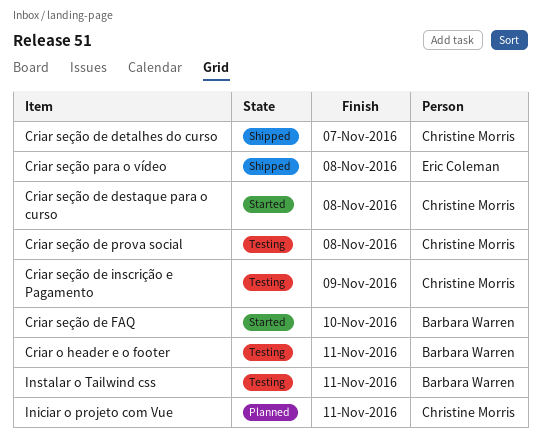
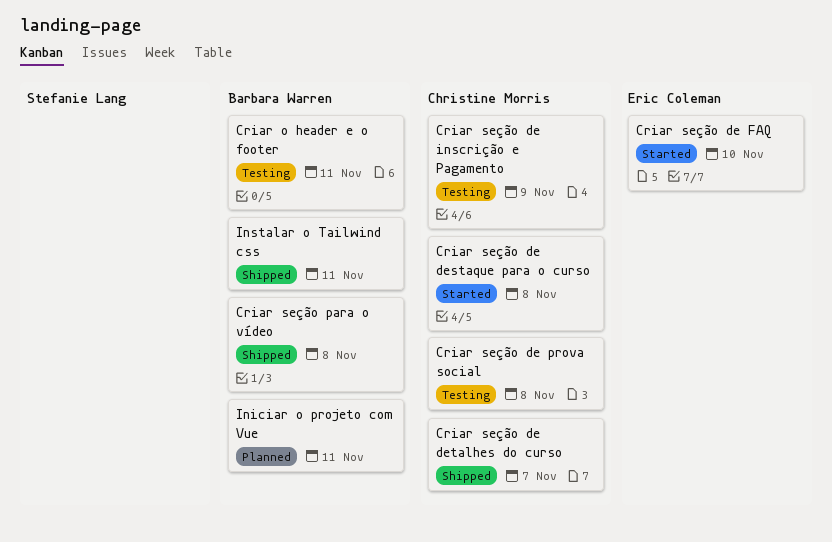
Criar seção de FAQ, owner: Barbara Warren -> Eric Coleman
Criar seção para o vídeo, owner: Eric Coleman -> Barbara Warren
Iniciar o projeto com Vue, owner: Christine Morris -> Barbara Warren
Instalar o Tailwind css, status: Testing -> Shipped

